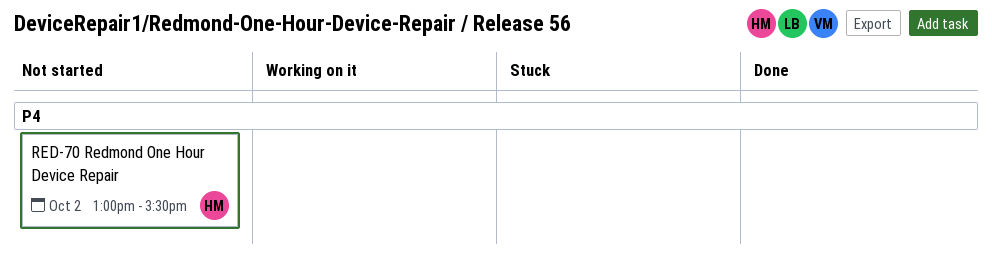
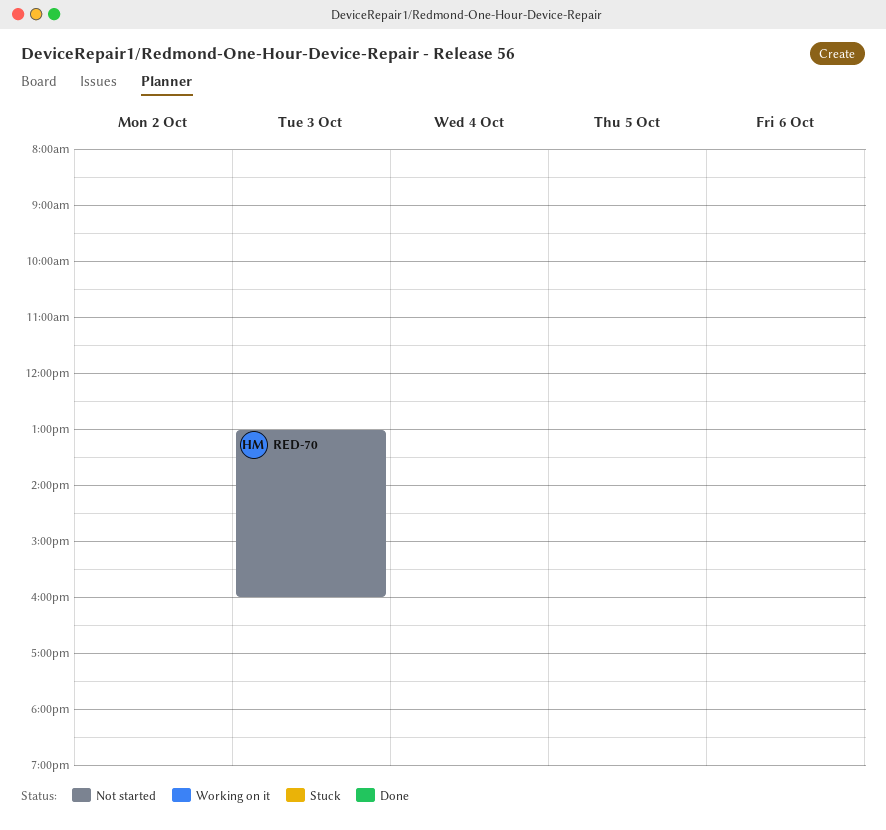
RED-70, day: Oct 2 -> Oct 3
RED-70, ends: 15:30 -> 16:00

